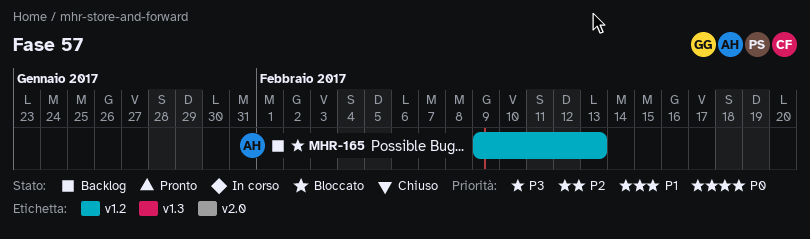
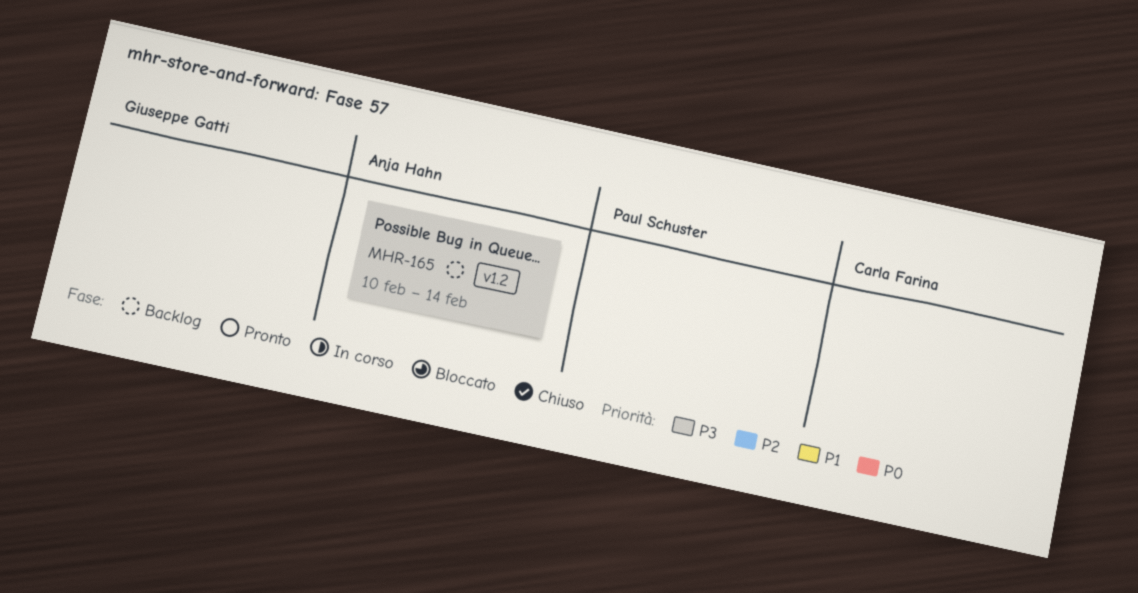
MHR-165, start: Feb 9 -> Feb 10
MHR-165, due: Feb 13 -> Feb 14

